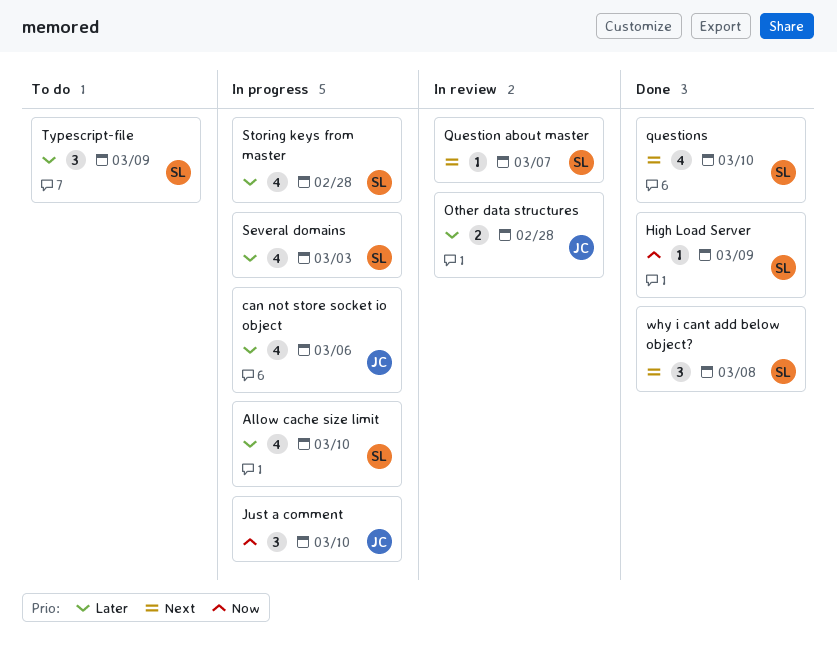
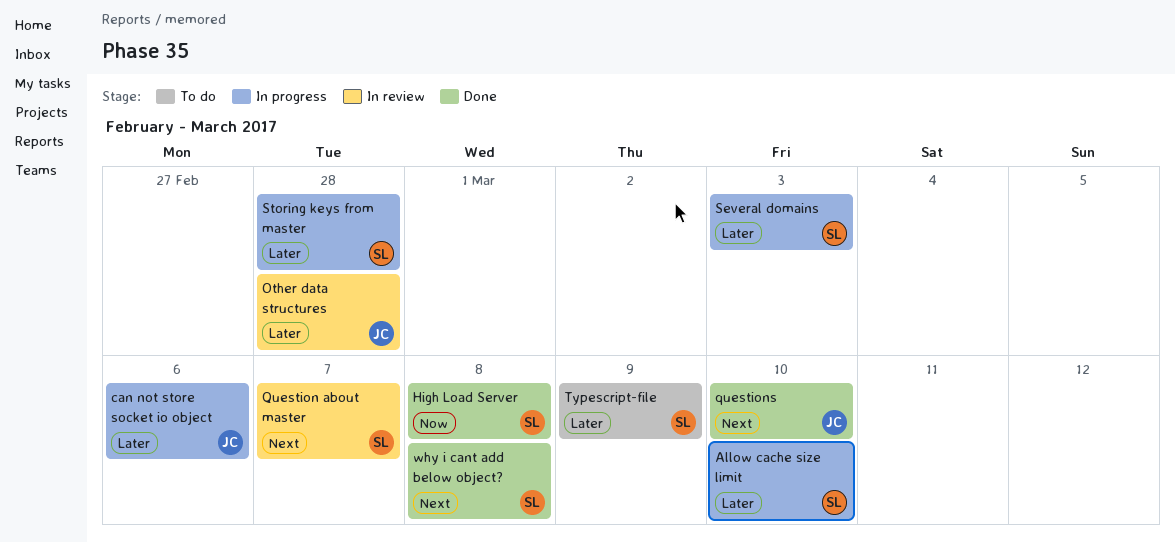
High Load Server, due: Mar 9 -> Mar 8
Just a comment: present -> none
questions, owner: SL -> JC

